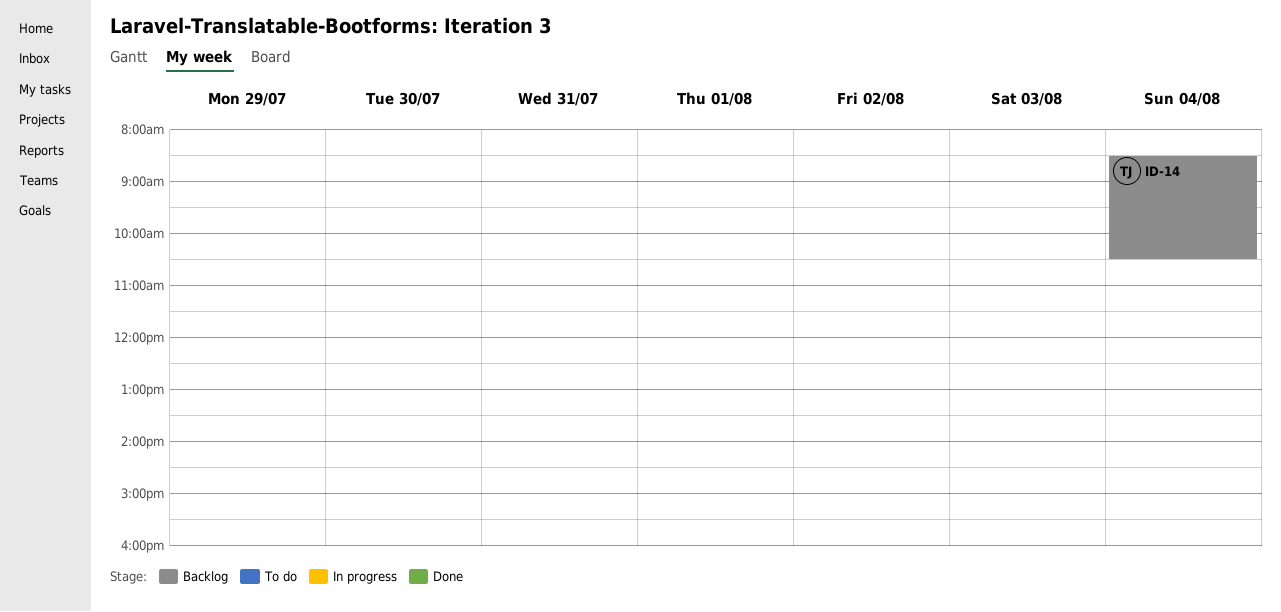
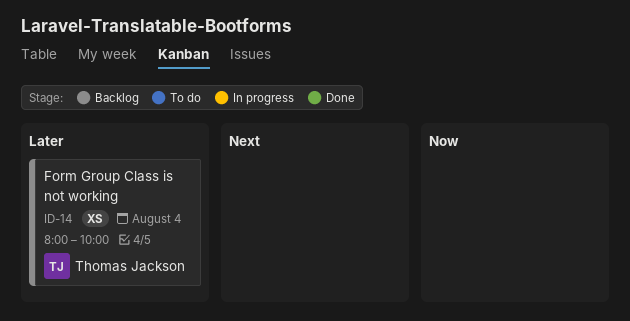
ID-14, begins: 08:30 -> 08:00
ID-14, ends: 10:30 -> 10:00

